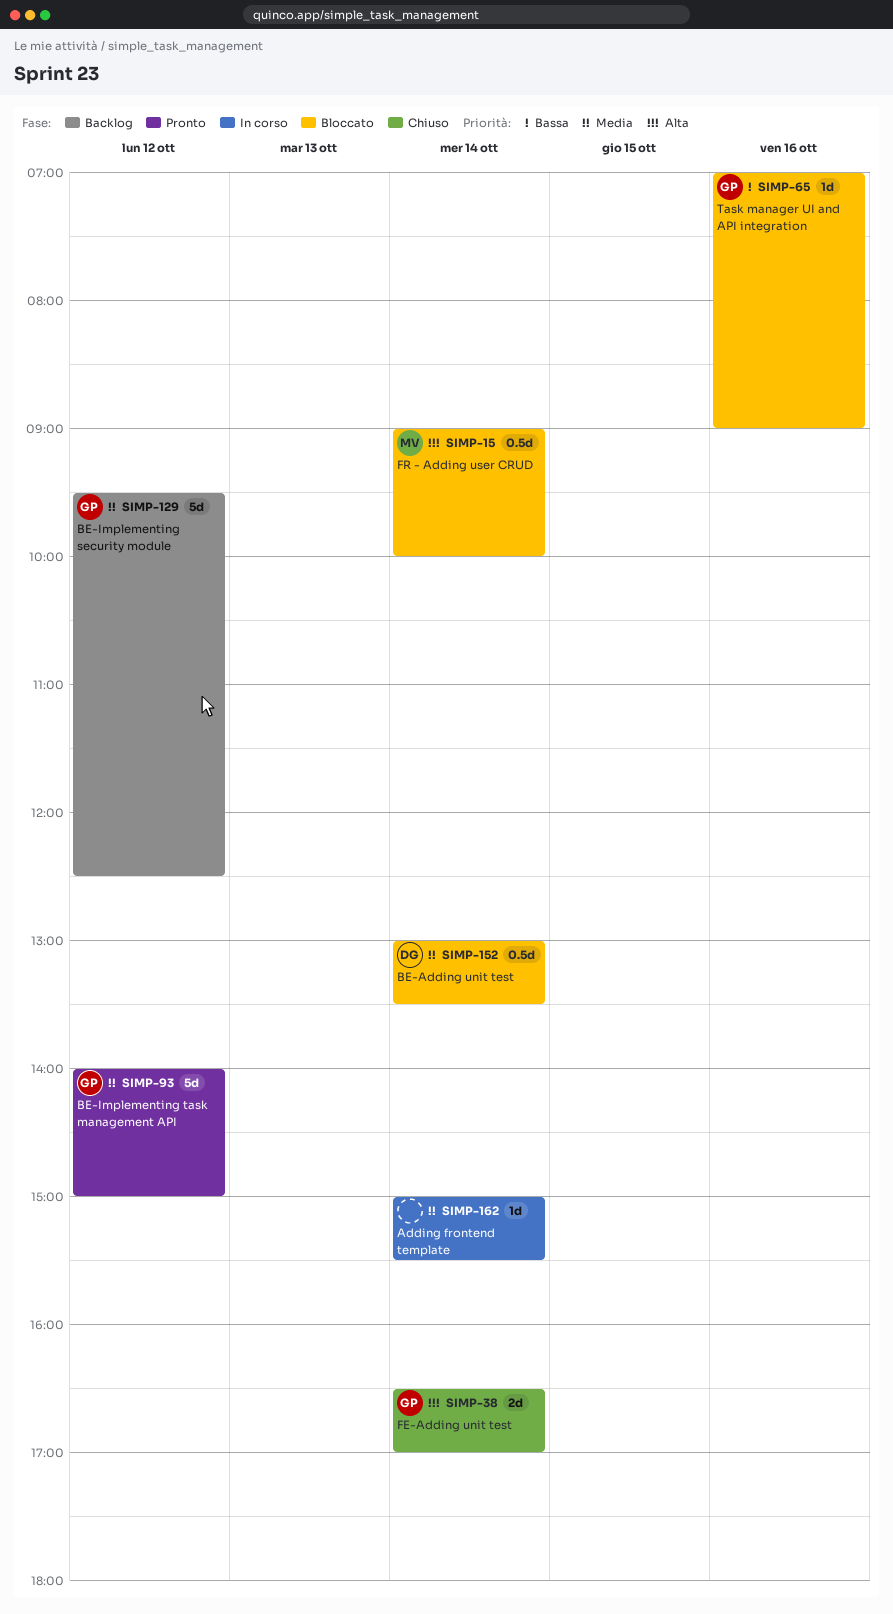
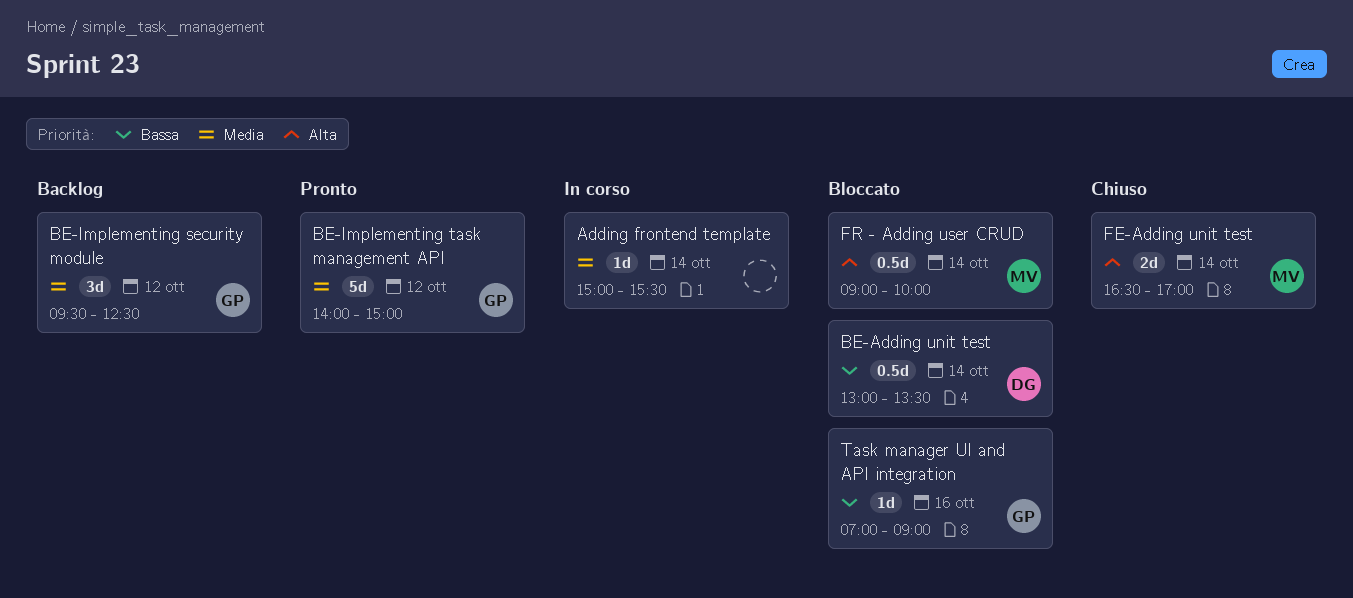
BE-Adding unit test, priority: Media -> Bassa
BE-Implementing security module, estimate: 5d -> 3d
FE-Adding unit test, owner: GP -> MV

